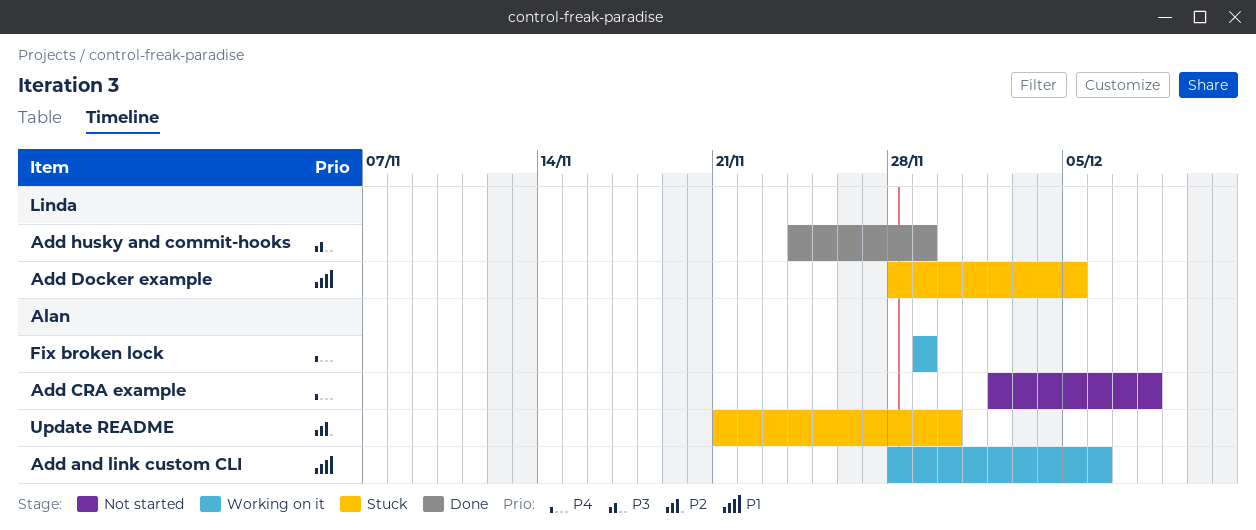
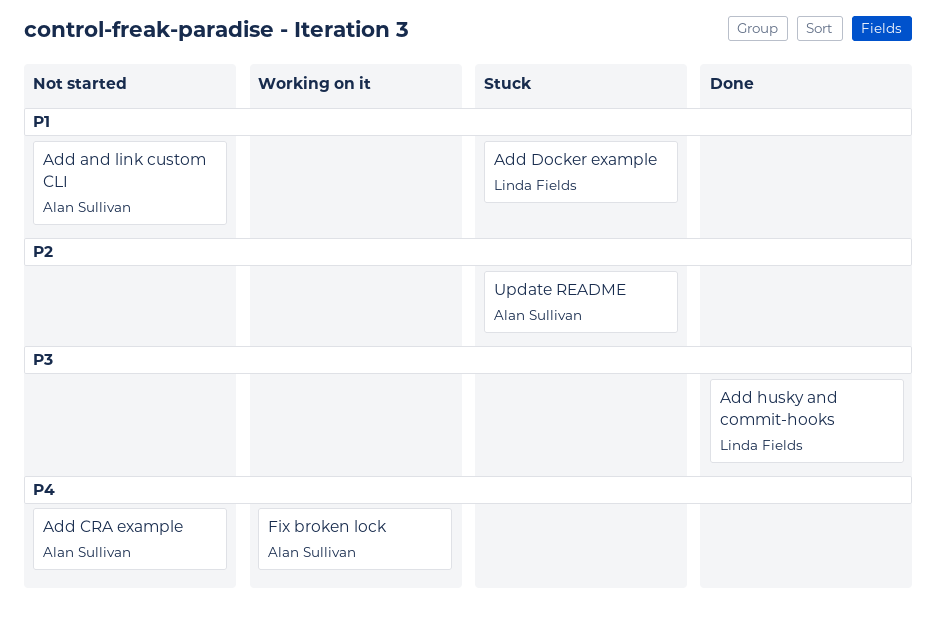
Add and link custom CLI, status: Working on it -> Not started

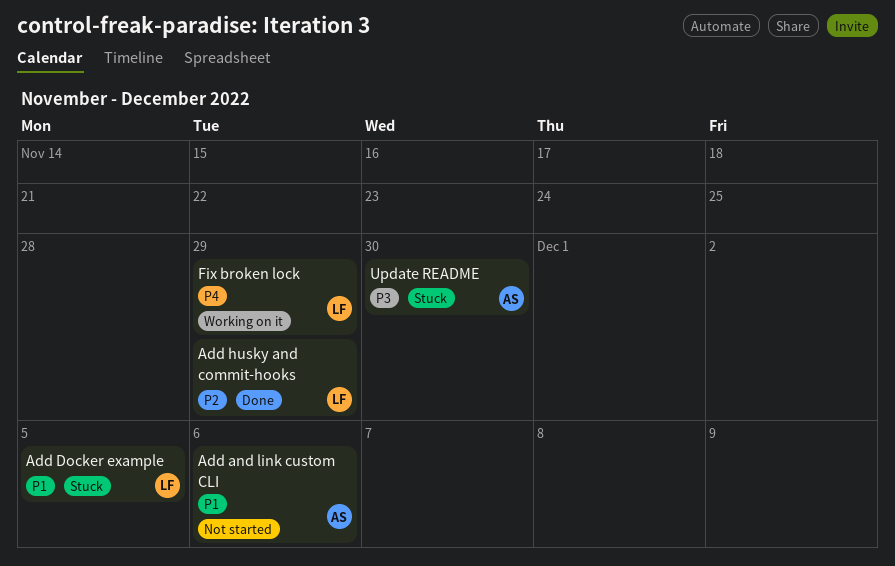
Add CRA example: present -> none
Add husky and commit-hooks, priority: P3 -> P2
Fix broken lock, owner: Alan Sullivan -> Linda Fields
Update README, priority: P2 -> P3

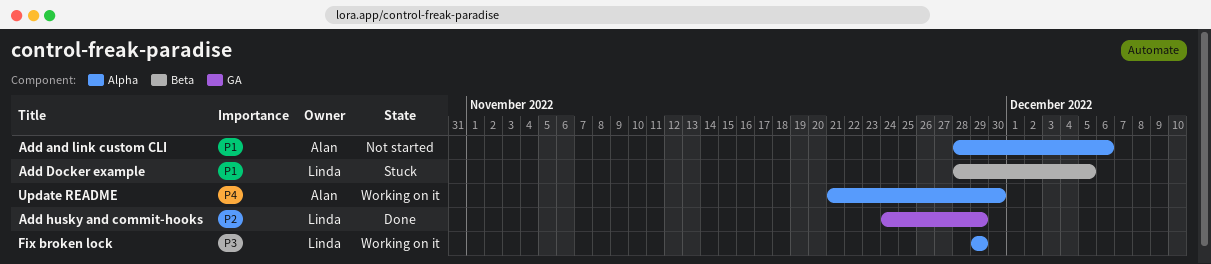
Fix broken lock, priority: P4 -> P3
Update README, status: Stuck -> Working on it
Update README, priority: P3 -> P4

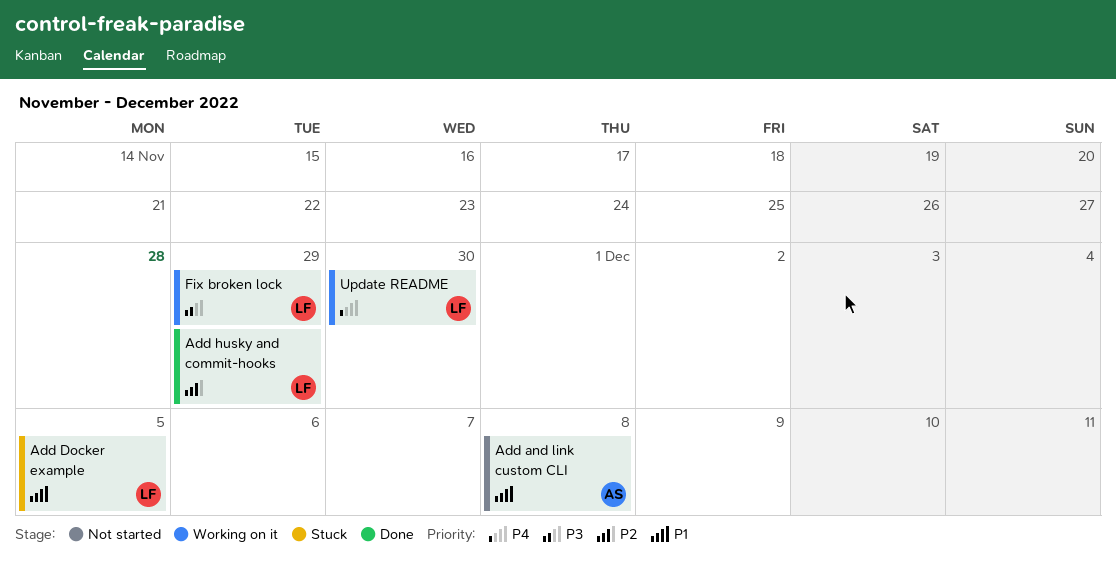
Add and link custom CLI, due: Dec 6 -> Dec 8
Update README, owner: Alan -> Linda

